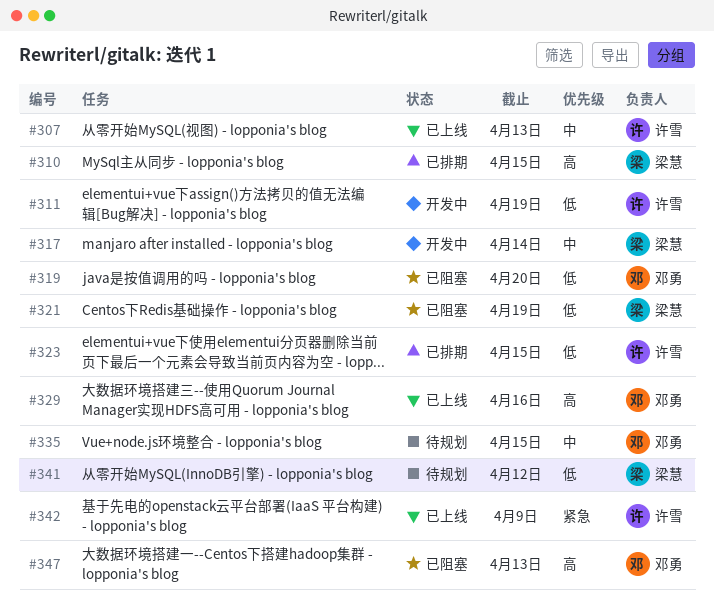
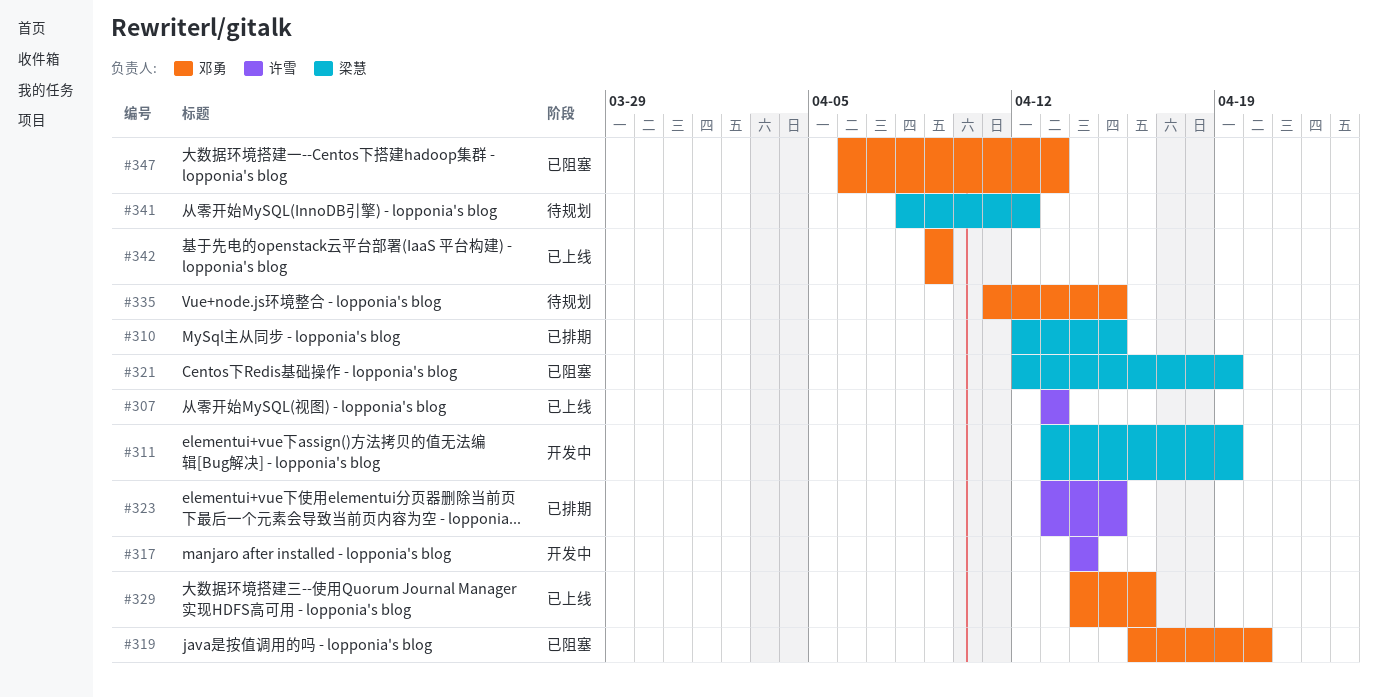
#311, owner: 许雪 -> 梁慧
#317, owner: 梁慧 -> 许雪
#342, owner: 许雪 -> 邓勇

